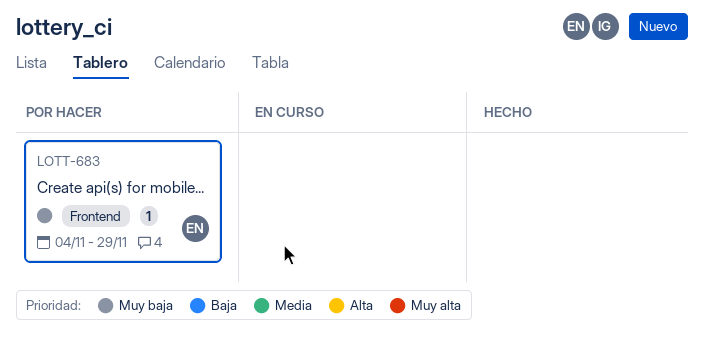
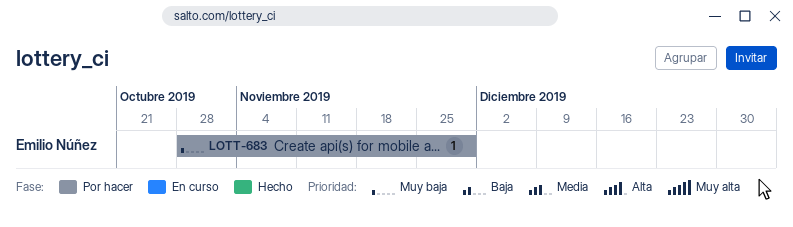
LOTT-683, start: Nov 4 -> Oct 28

